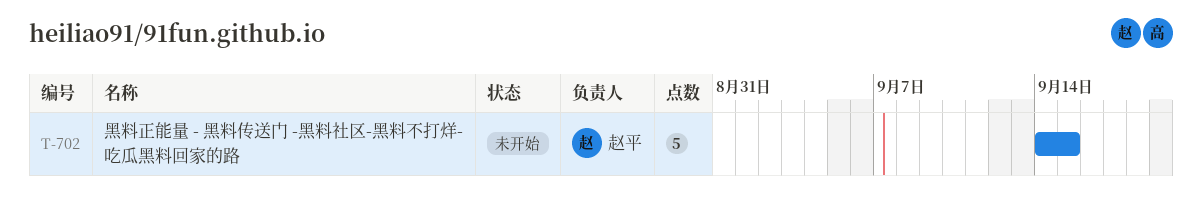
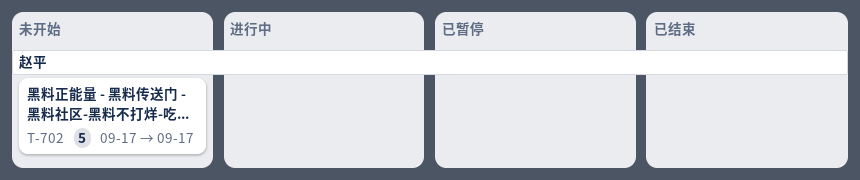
T-702, start: Sep 14 -> Sep 17
T-702, due: Sep 15 -> Sep 17

